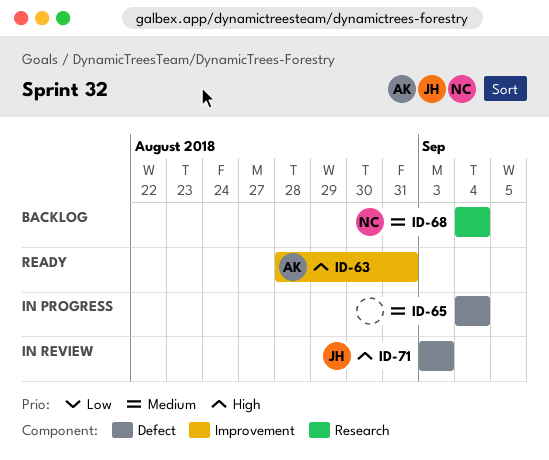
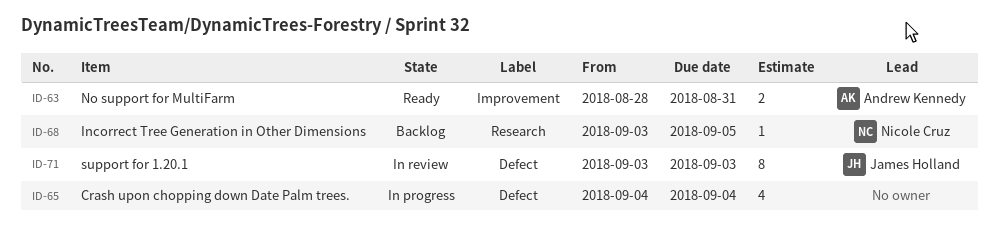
ID-68, start: Sep 4 -> Sep 3
ID-68, due: Sep 4 -> Sep 5

